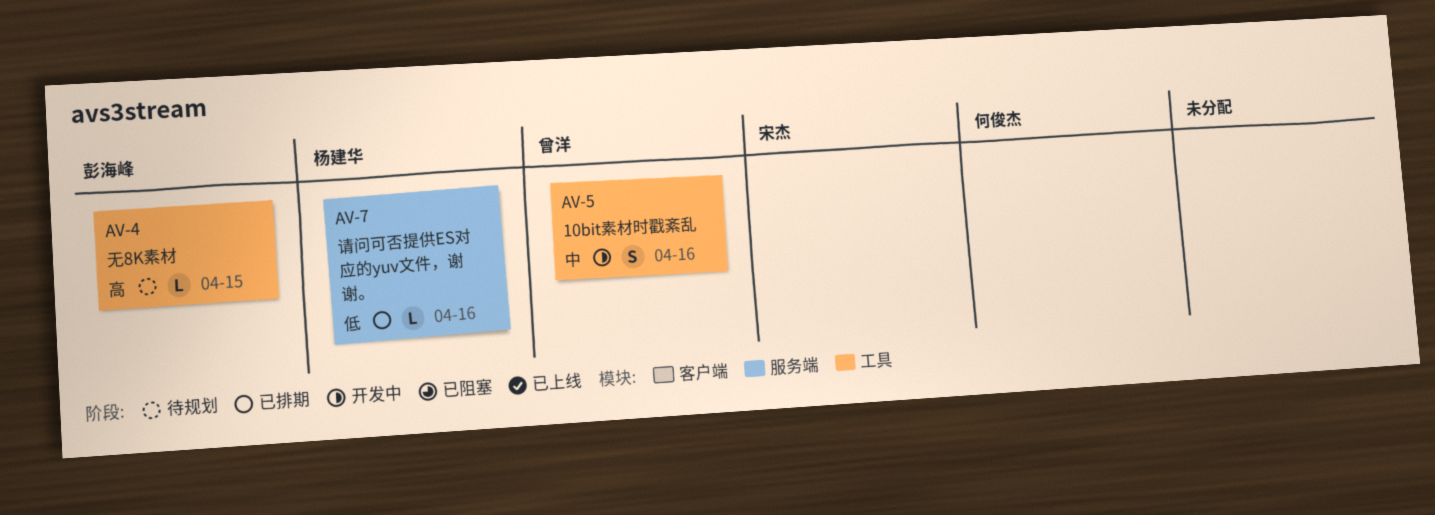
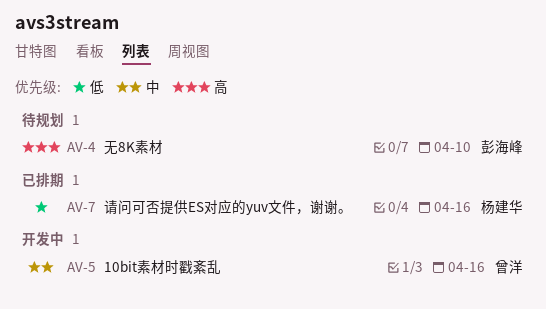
AV-4, due: Apr 15 -> Apr 10

